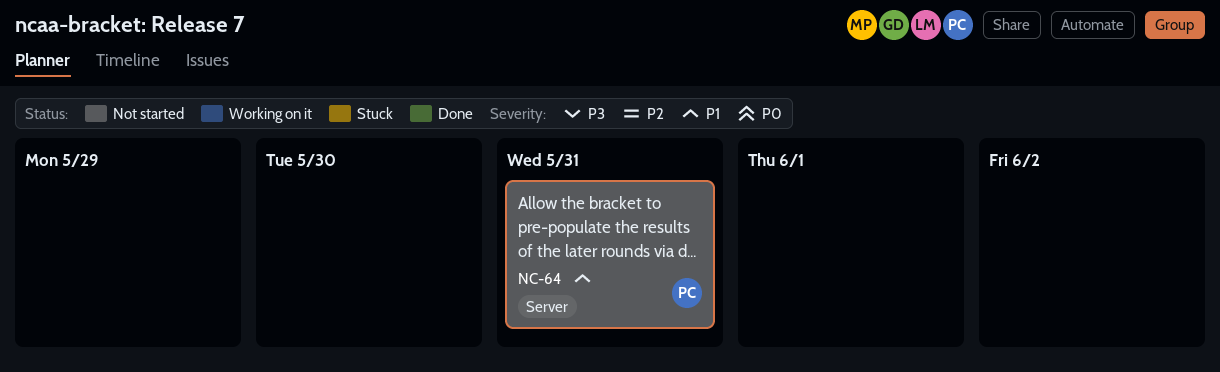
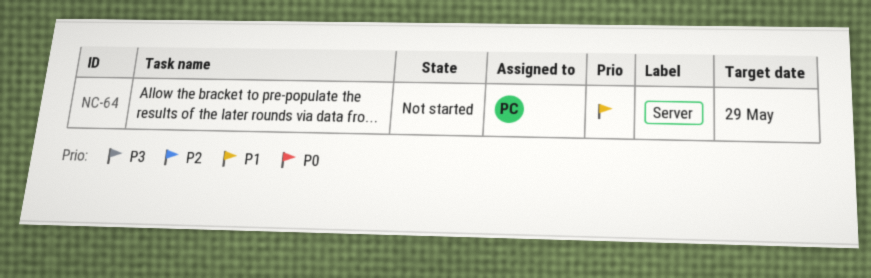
NC-64, due: May 31 -> May 29

